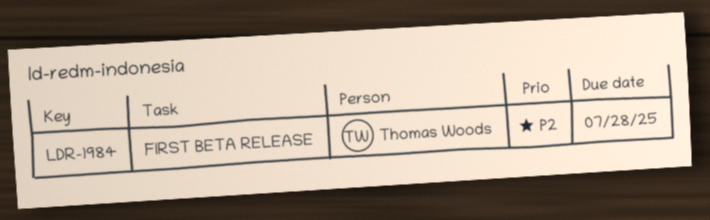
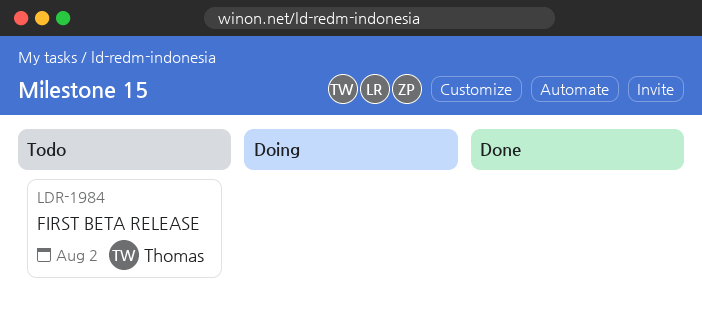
LDR-1984, due: Jul 28 -> Aug 2

